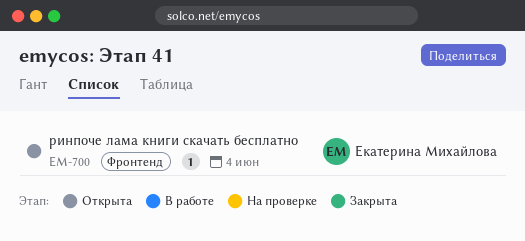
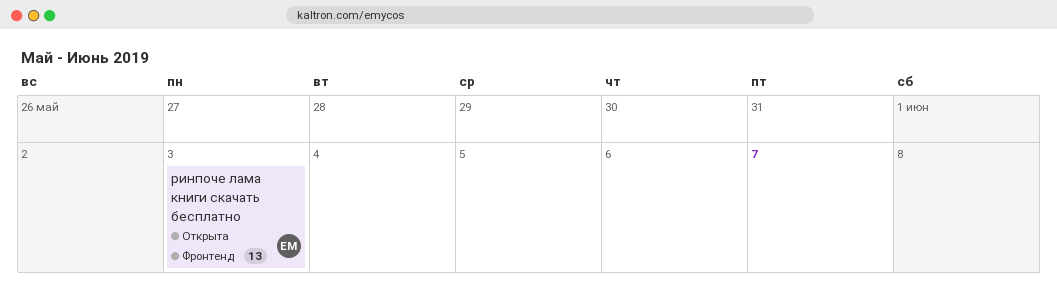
ринпоче лама книги скачать бесплатно, estimate: 1 -> 13
ринпоче лама книги скачать бесплатно, due: Jun 4 -> Jun 3

